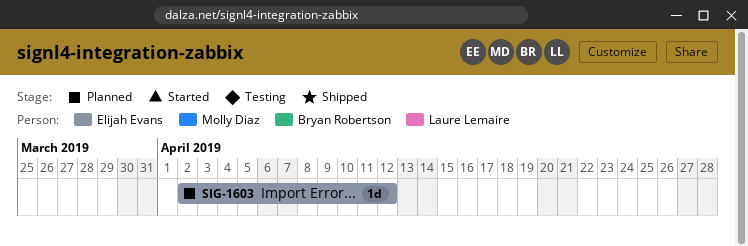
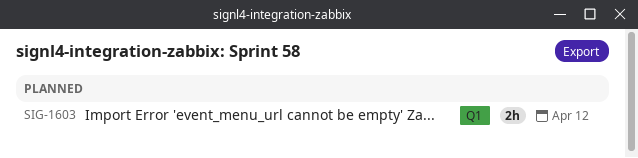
SIG-1603, estimate: 1d -> 2h

